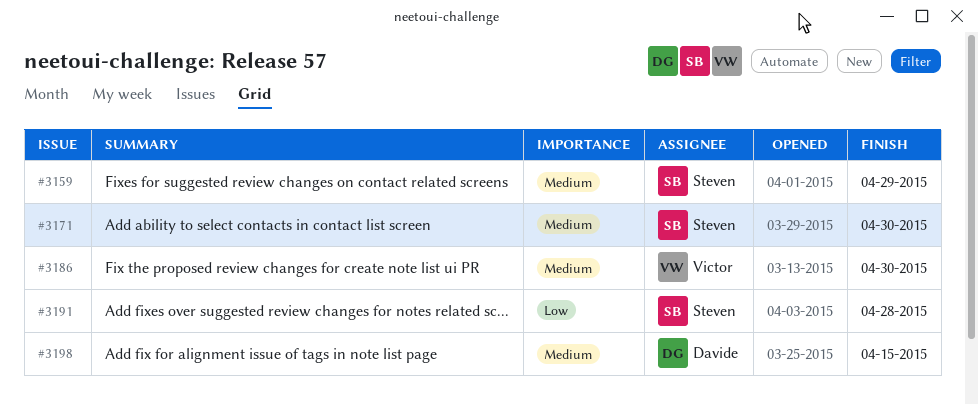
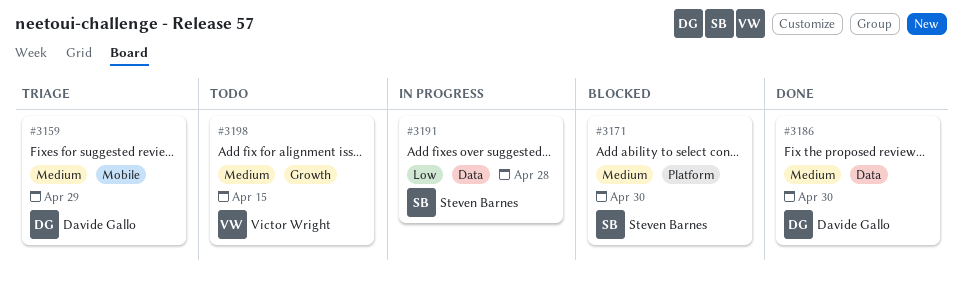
#3159, owner: Steven Barnes -> Davide Gallo
#3186, owner: Victor Wright -> Davide Gallo
#3198, owner: Davide Gallo -> Victor Wright

